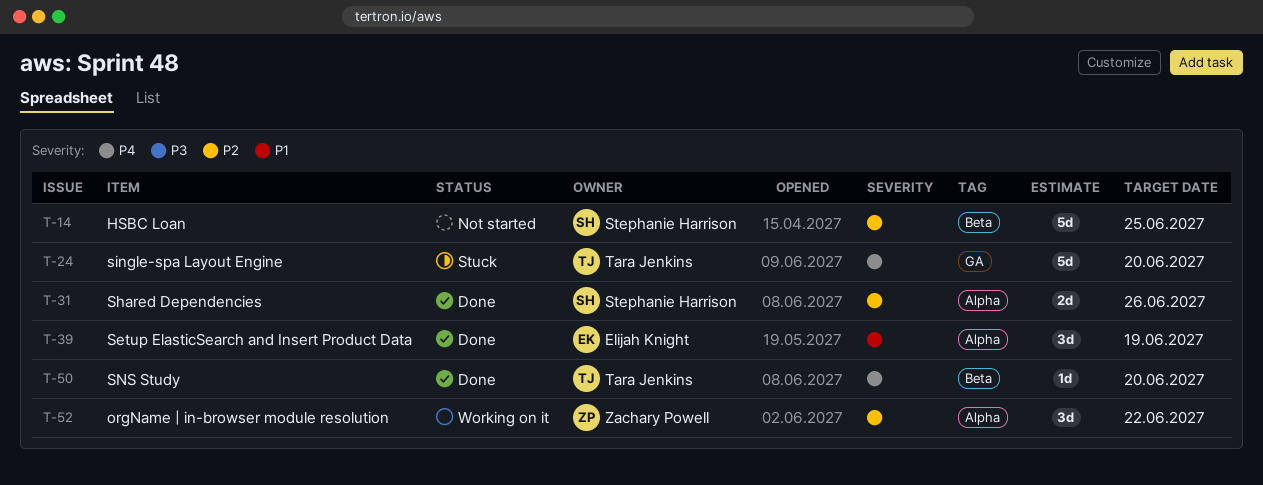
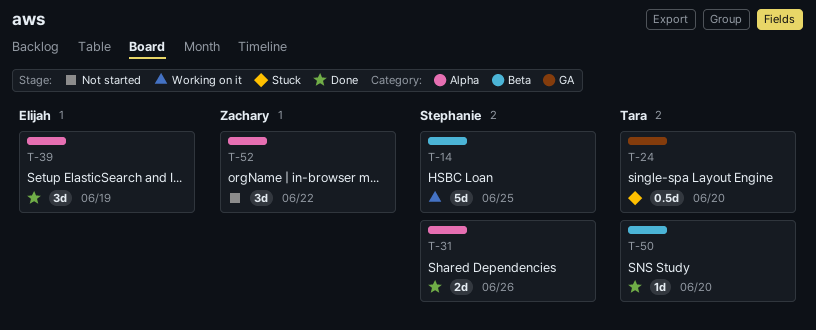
T-14, status: Not started -> Working on it
T-24, estimate: 5d -> 0.5d
T-52, status: Working on it -> Not started

